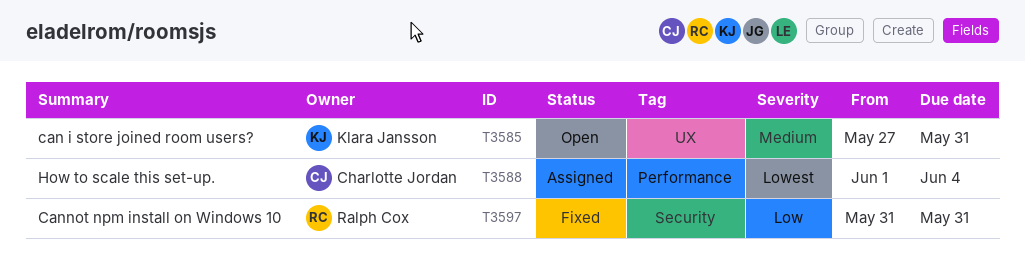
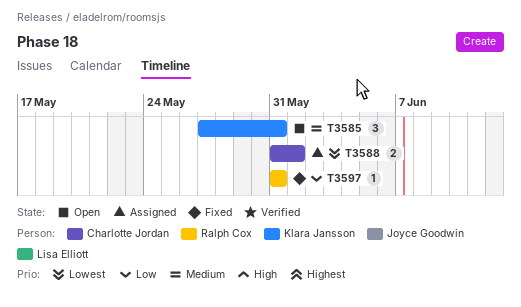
T3588, start: Jun 1 -> May 31
T3588, due: Jun 4 -> Jun 1

